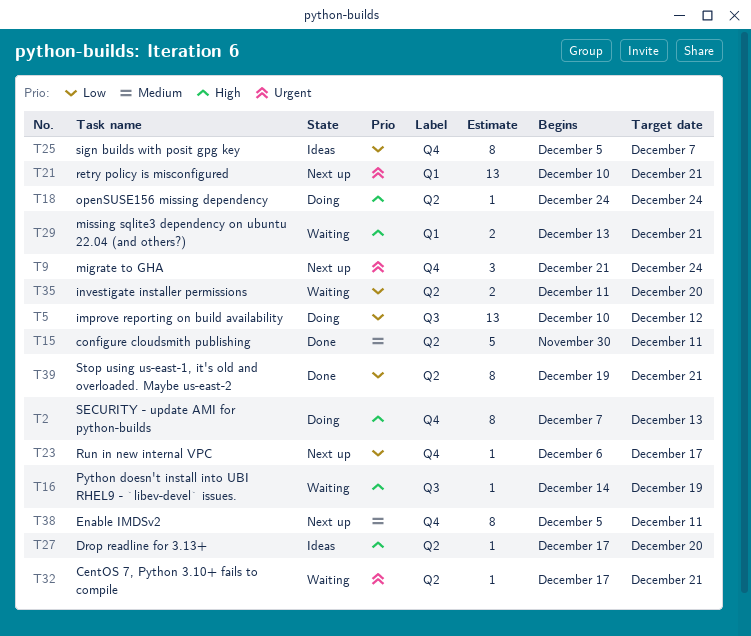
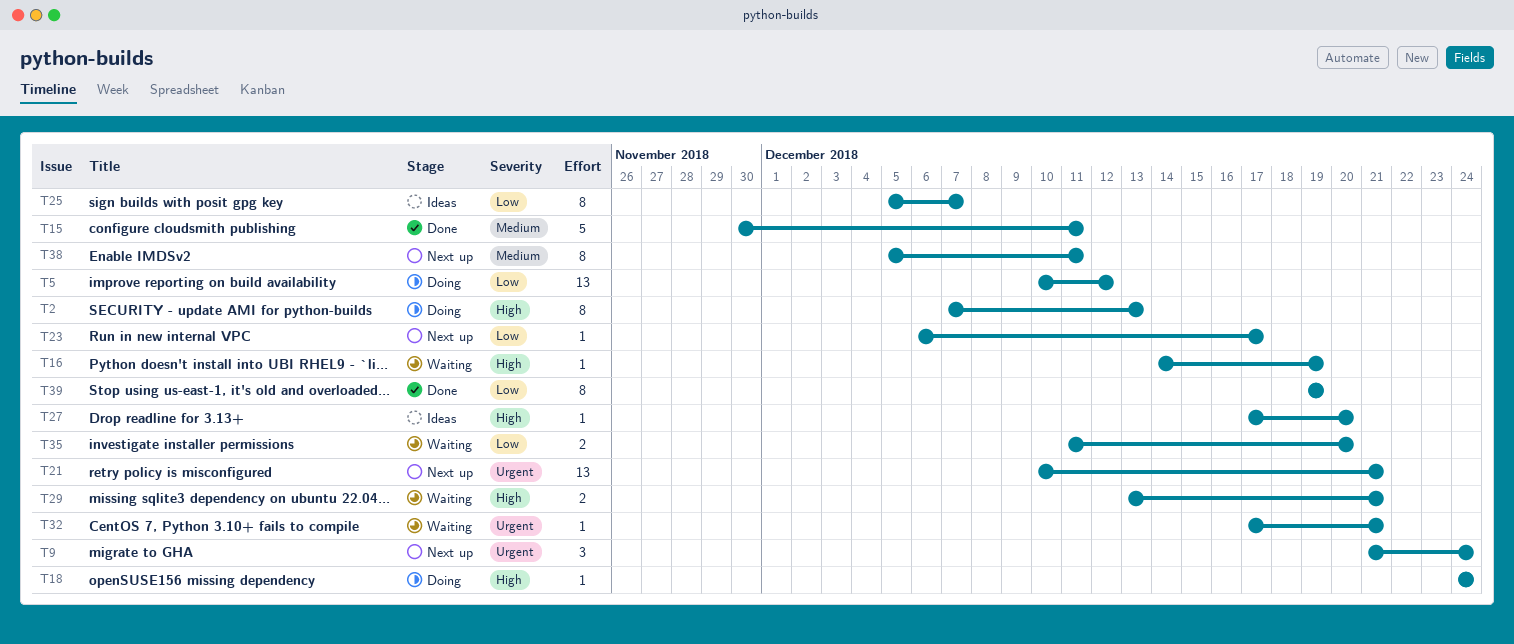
T39, due: Dec 21 -> Dec 19

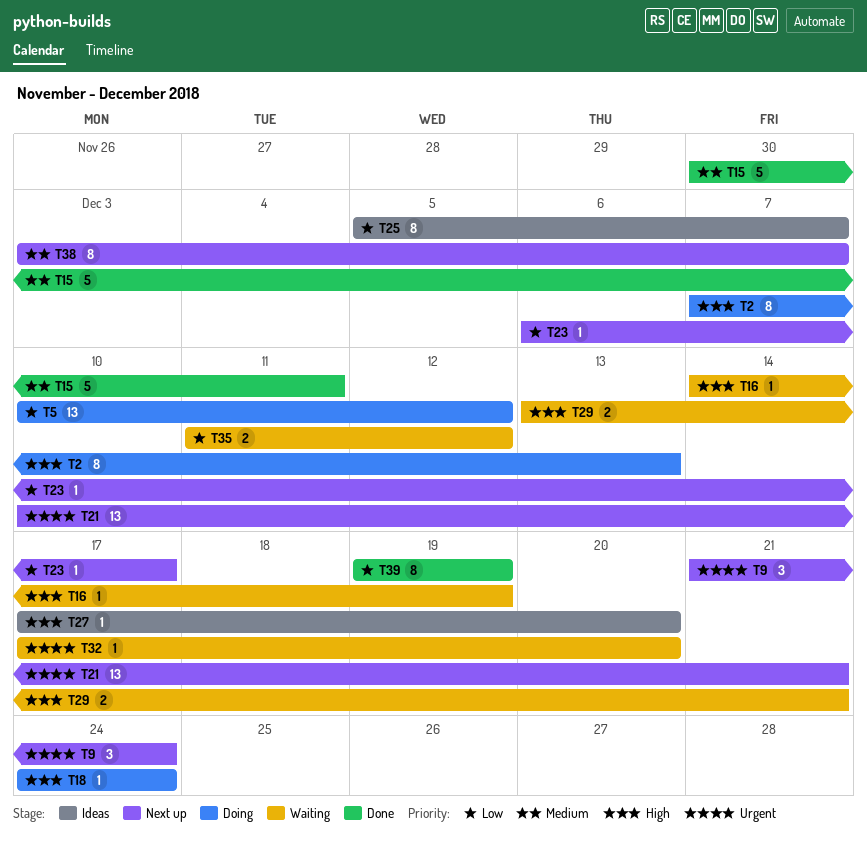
T32, due: Dec 21 -> Dec 20
T35, due: Dec 20 -> Dec 12
T38, start: Dec 5 -> Dec 3
T38, due: Dec 11 -> Dec 7

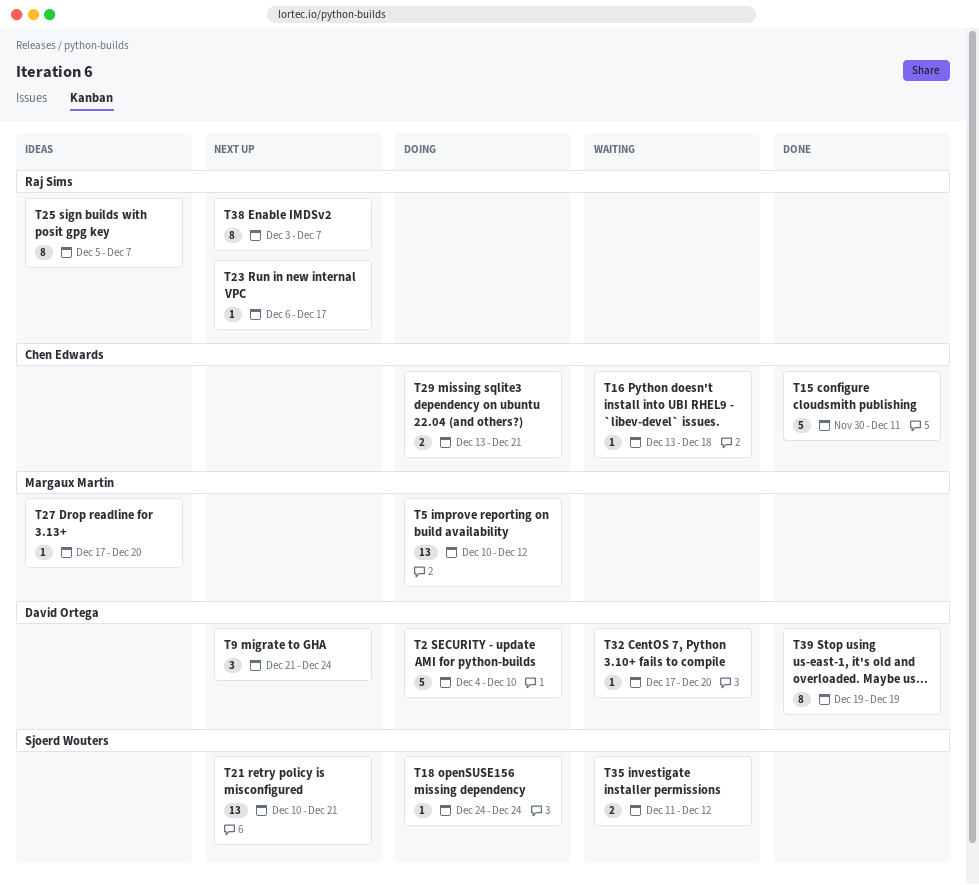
T2, estimate: 8 -> 5
T2, start: Dec 7 -> Dec 4
T2, due: Dec 13 -> Dec 10
T16, start: Dec 14 -> Dec 13
T16, due: Dec 19 -> Dec 18
T29, status: Waiting -> Doing

